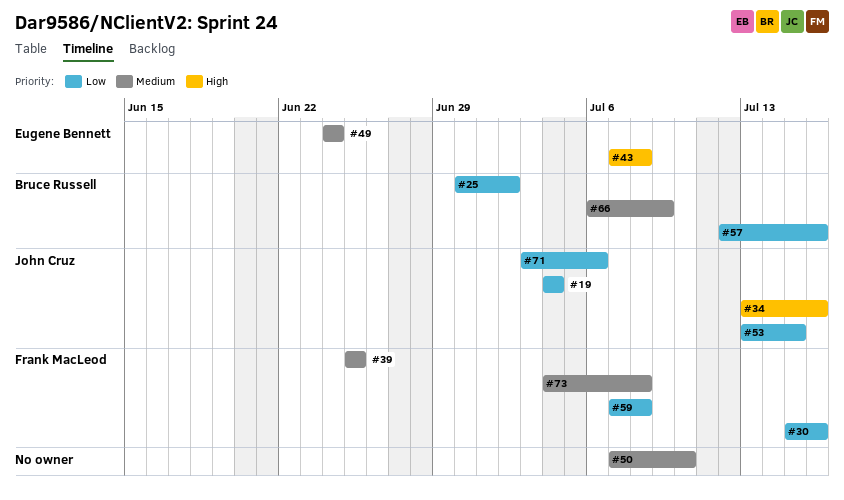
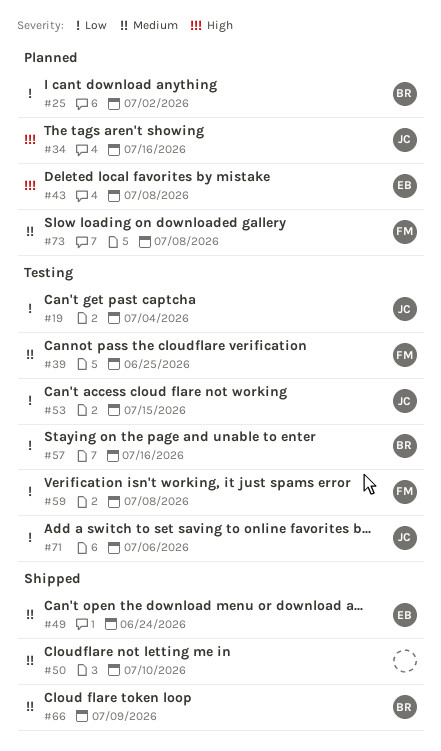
#30: present -> none

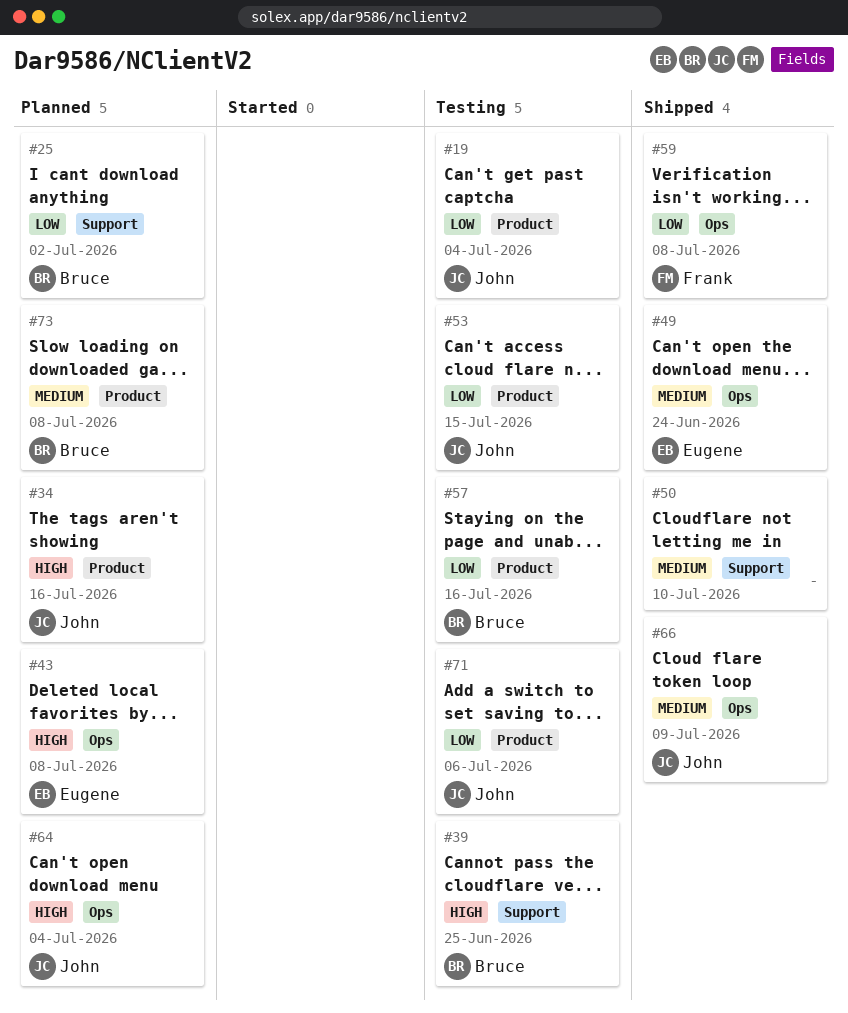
#39, owner: Frank -> Bruce
#39, priority: Medium -> High
#59, status: Testing -> Shipped
#64: none -> present
#66, owner: Bruce -> John
#73, owner: Frank -> Bruce

